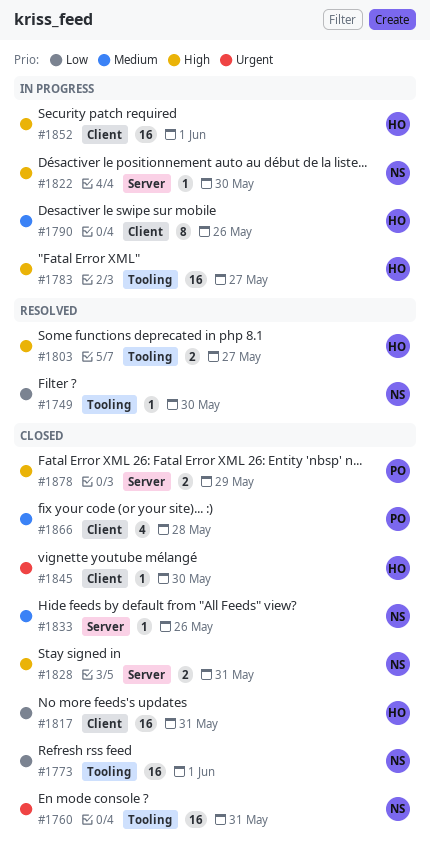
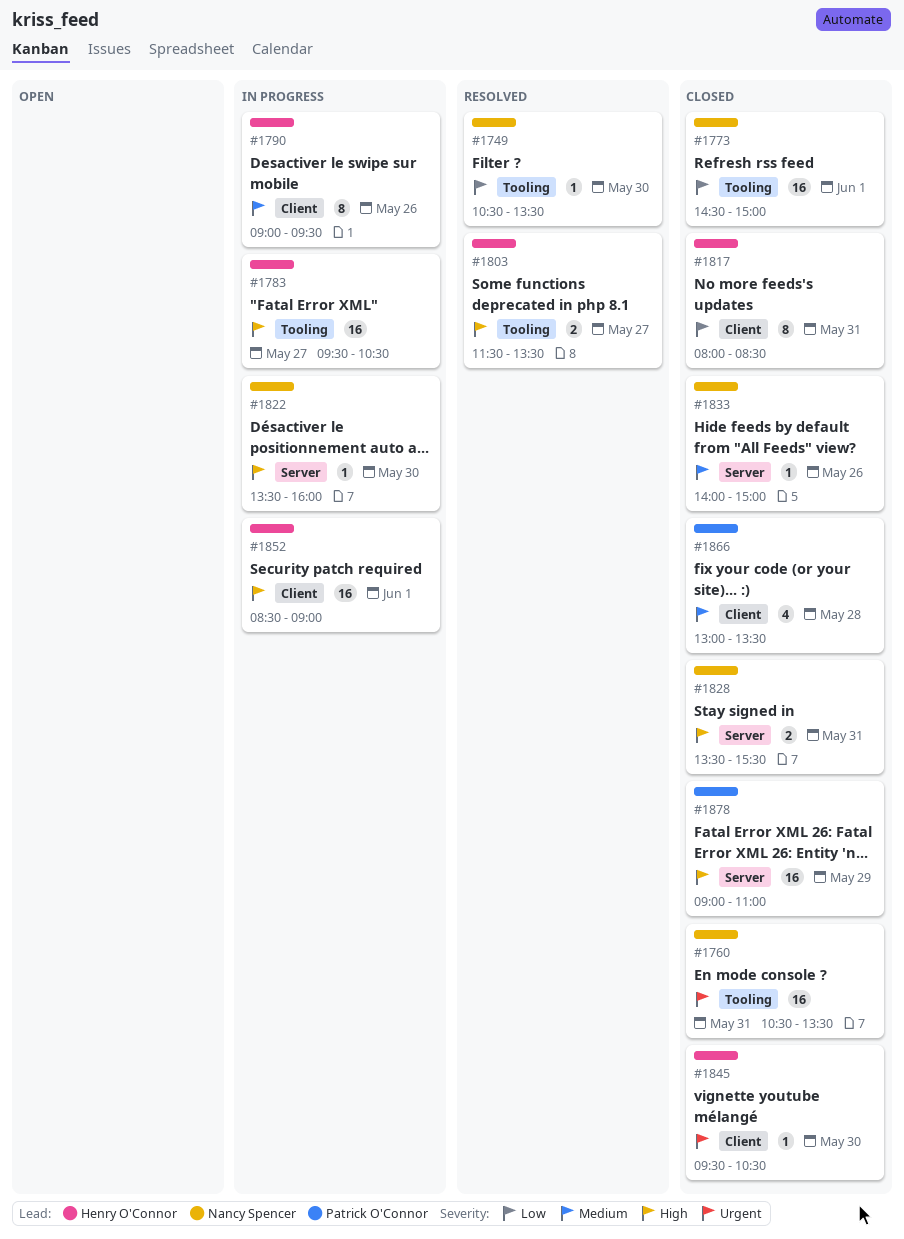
#1817, estimate: 16 -> 8
#1878, estimate: 2 -> 16

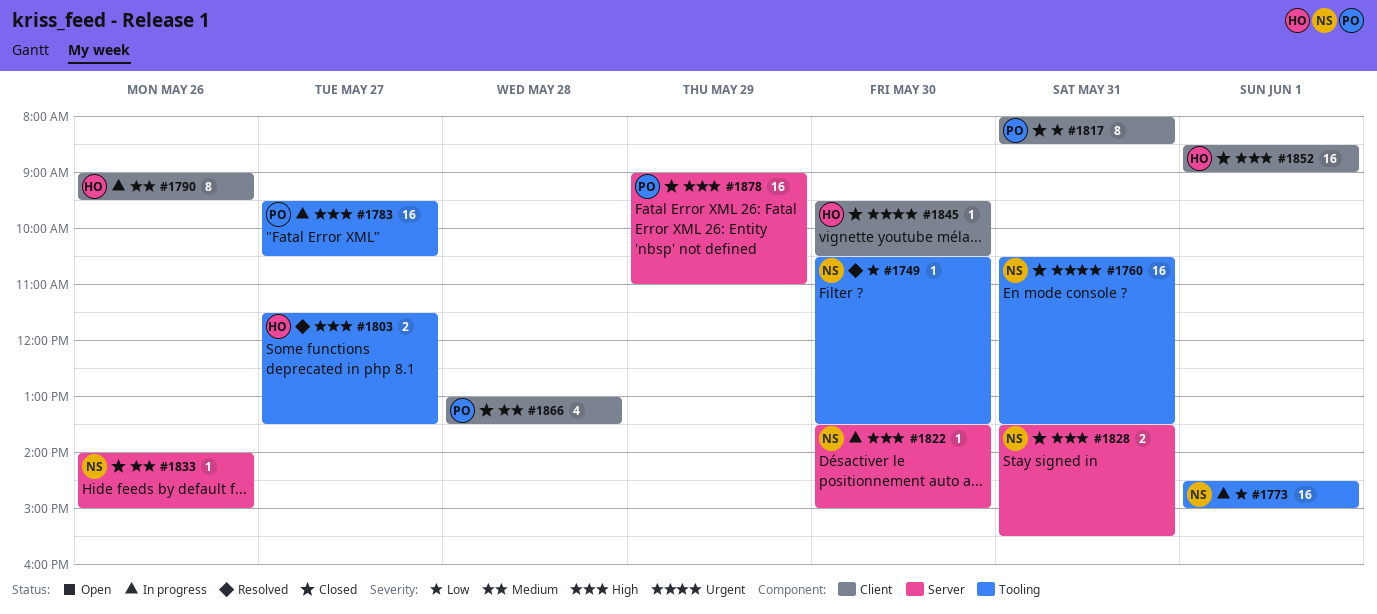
#1773, status: Closed -> In progress
#1783, owner: Henry O'Connor -> Patrick O'Connor
#1817, owner: Henry O'Connor -> Patrick O'Connor
#1822, ends: 16:00 -> 15:00
#1852, status: In progress -> Closed

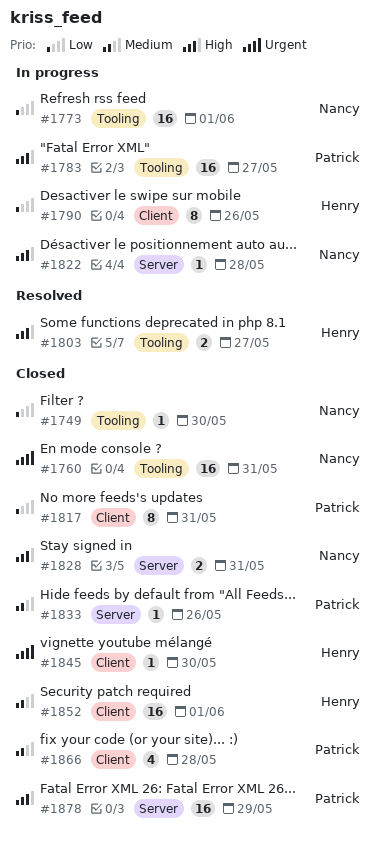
#1749, status: Resolved -> Closed
#1790, priority: Medium -> Low
#1822, day: May 30 -> May 28
#1833, owner: Nancy -> Patrick
#1852, priority: High -> Medium

